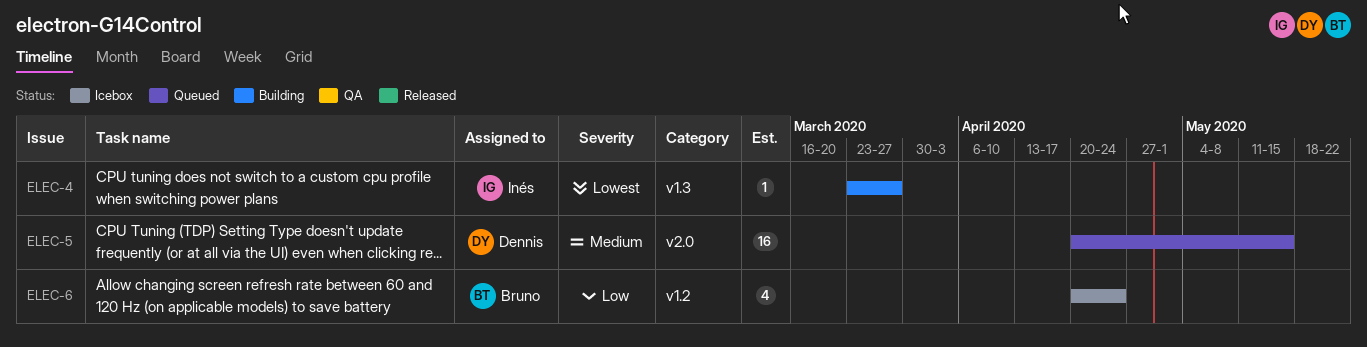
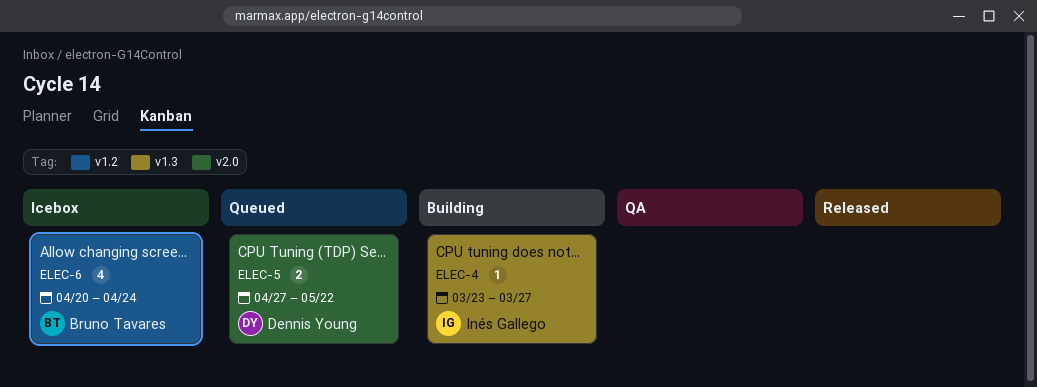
ELEC-5, estimate: 16 -> 2
ELEC-5, start: Apr 20 -> Apr 27
ELEC-5, due: May 15 -> May 22

